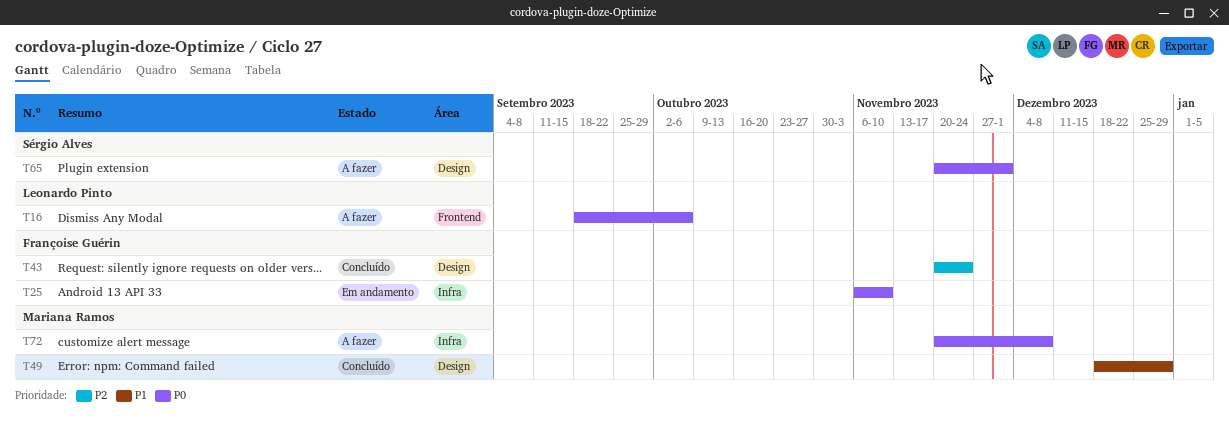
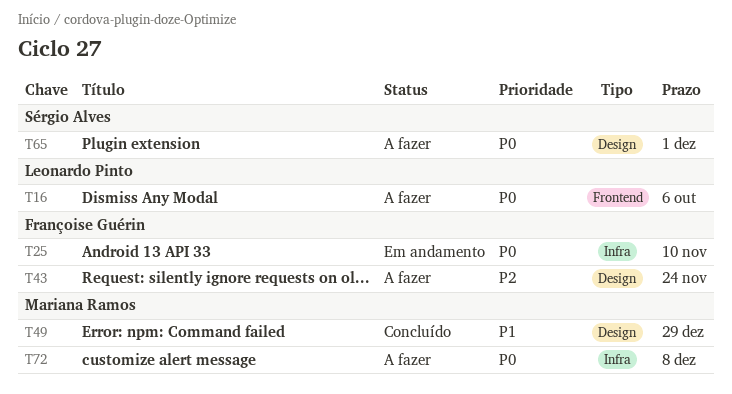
T43, status: Concluído -> A fazer

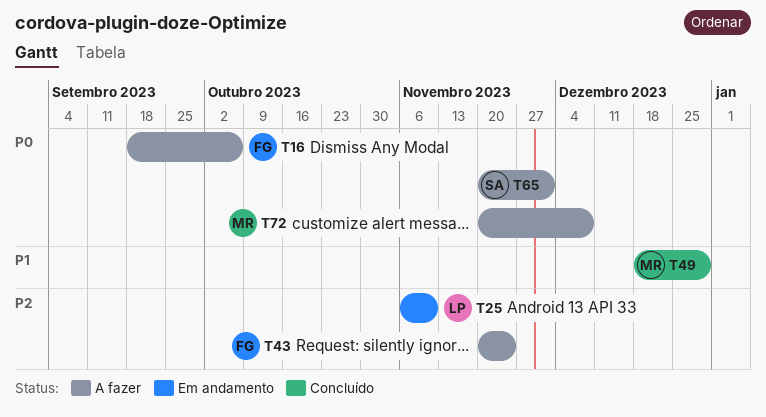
T16, owner: Leonardo Pinto -> Françoise Guérin
T25, owner: Françoise Guérin -> Leonardo Pinto
T25, priority: P0 -> P2

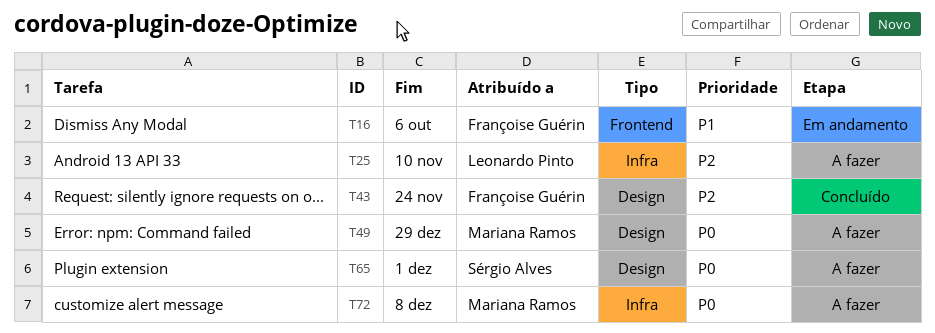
T16, status: A fazer -> Em andamento
T16, priority: P0 -> P1
T25, status: Em andamento -> A fazer
T43, status: A fazer -> Concluído
T49, status: Concluído -> A fazer
T49, priority: P1 -> P0

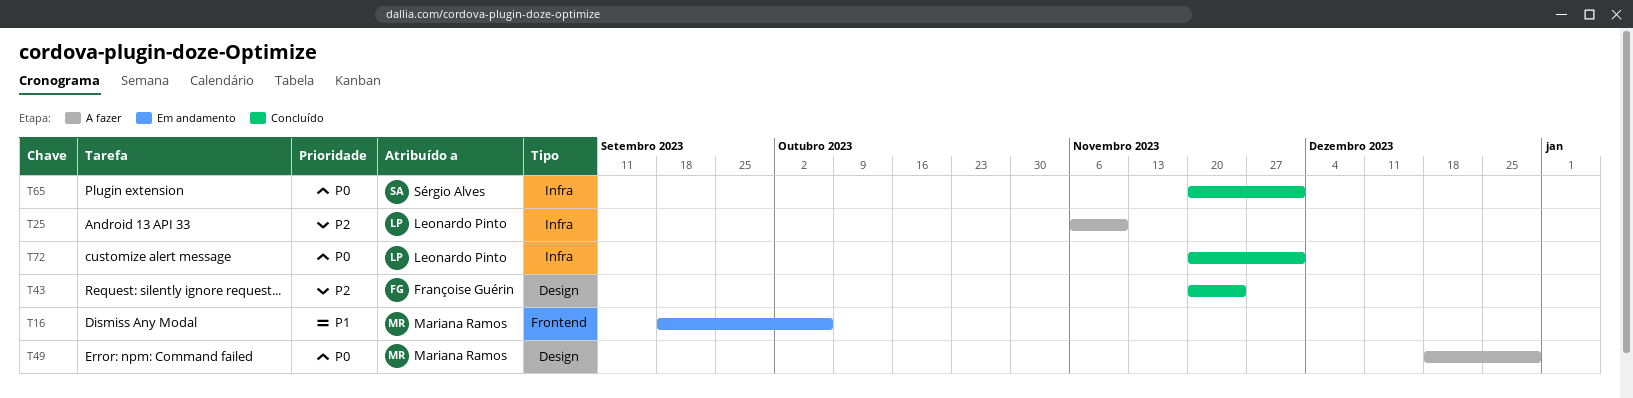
T16, owner: Françoise Guérin -> Mariana Ramos
T65, status: A fazer -> Concluído
T65, label: Design -> Infra
T72, status: A fazer -> Concluído
T72, owner: Mariana Ramos -> Leonardo Pinto
T72, due: Dec 8 -> Dec 1

